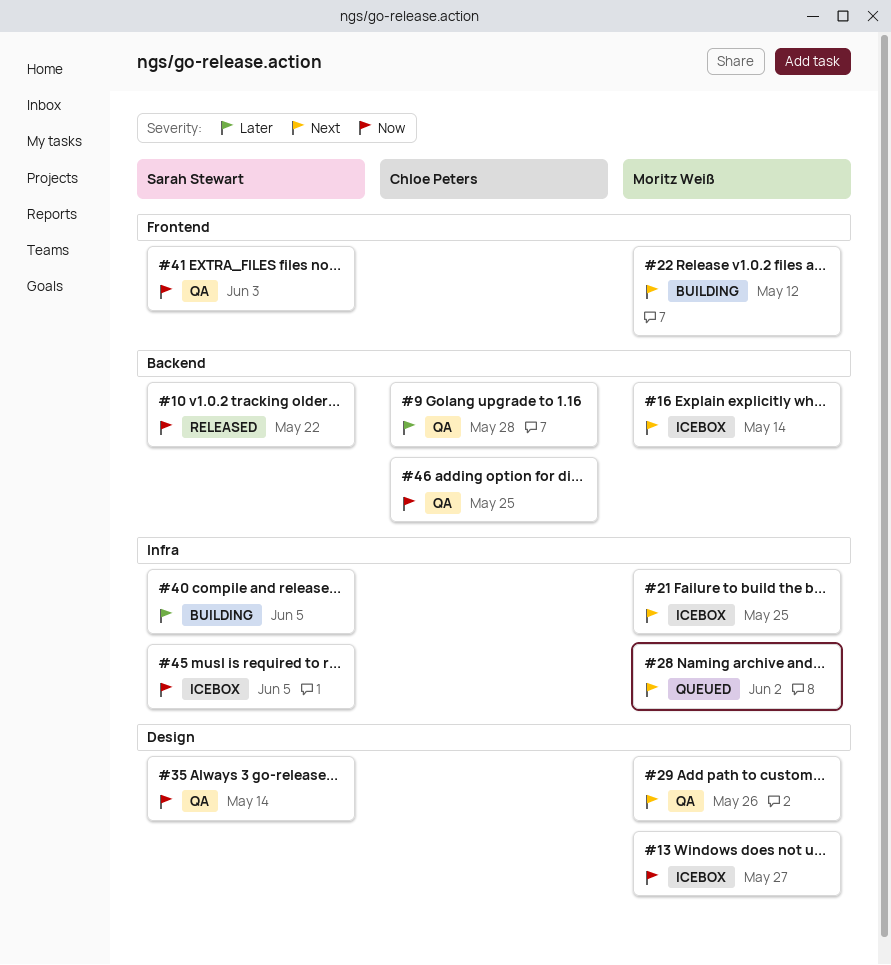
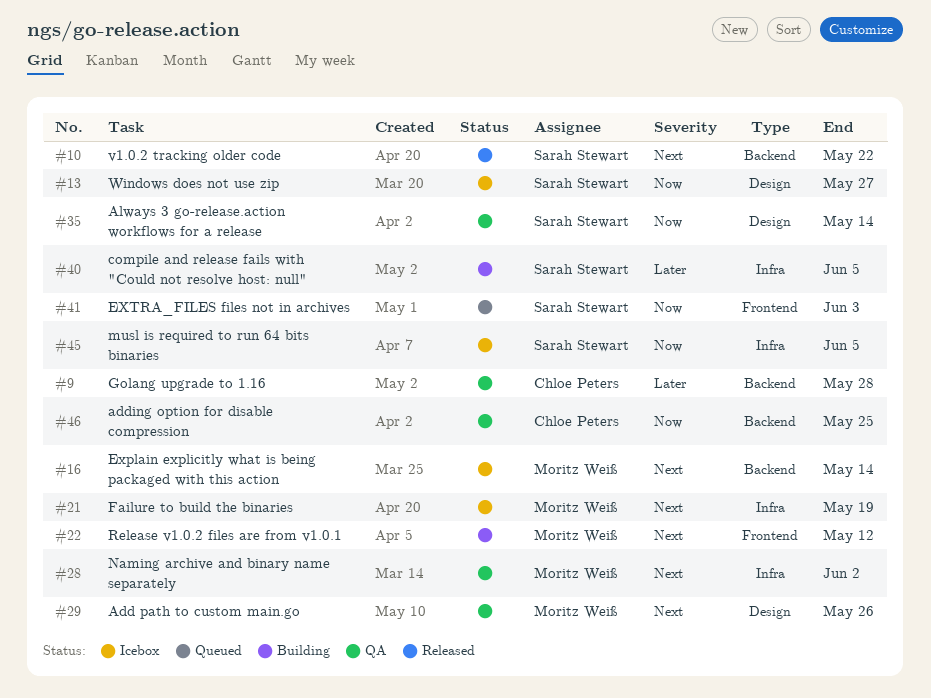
#10, priority: Now -> Next
#13, owner: Moritz Weiß -> Sarah Stewart
#21, due: May 25 -> May 19
#28, status: Queued -> QA
#41, status: QA -> Queued

